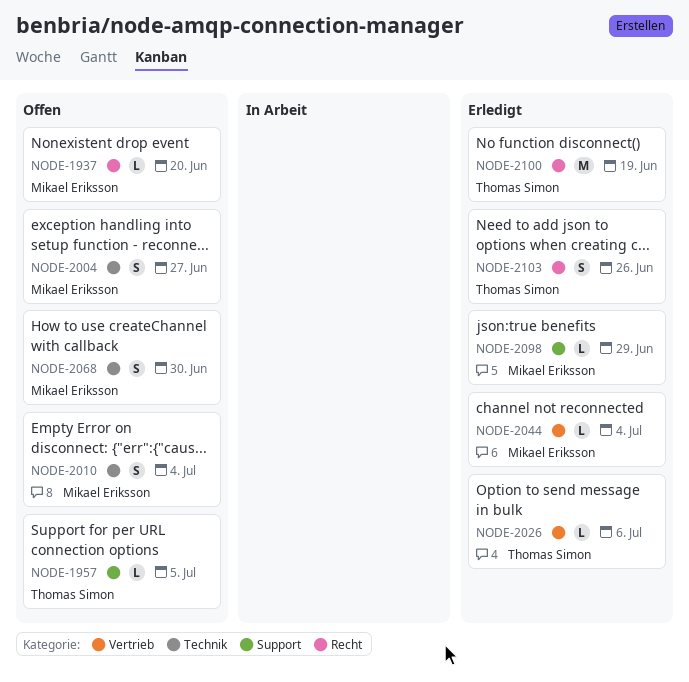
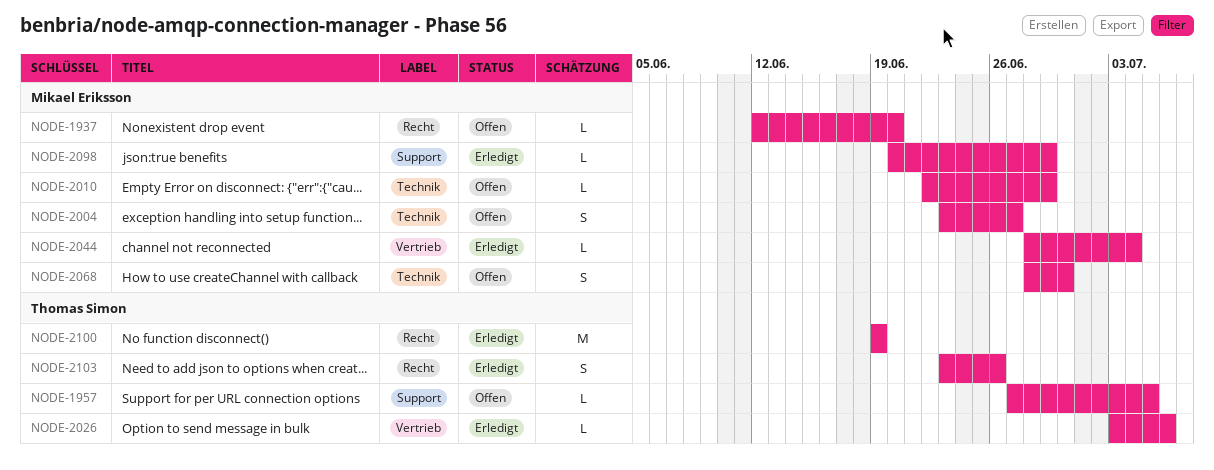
NODE-2010, estimate: S -> L
NODE-2010, due: Jul 4 -> Jun 29

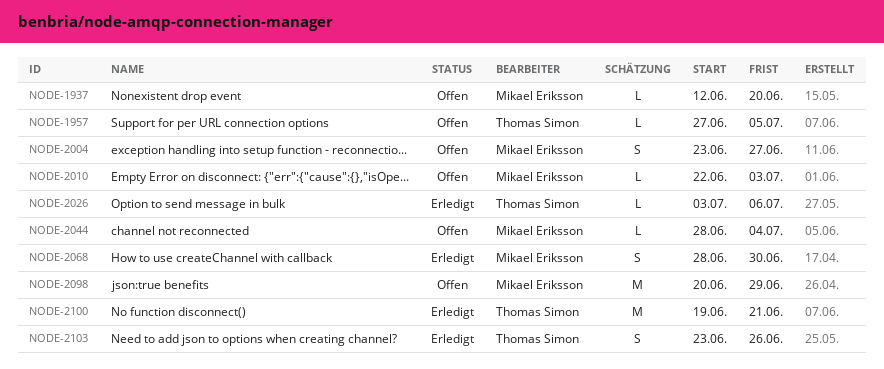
NODE-2010, due: Jun 29 -> Jul 3
NODE-2044, status: Erledigt -> Offen
NODE-2068, status: Offen -> Erledigt
NODE-2098, status: Erledigt -> Offen
NODE-2098, estimate: L -> M
NODE-2100, due: Jun 19 -> Jun 21

